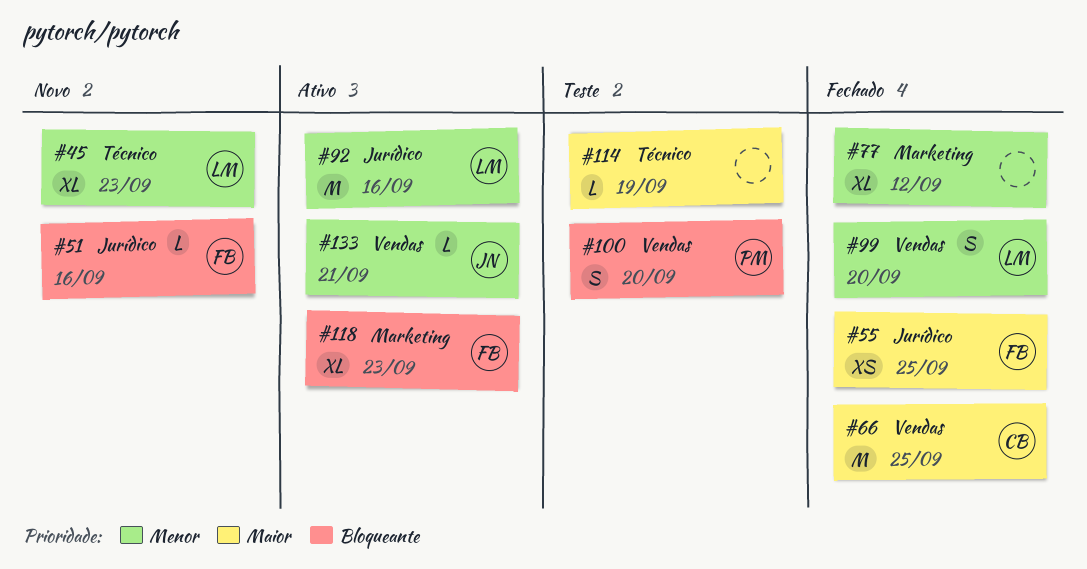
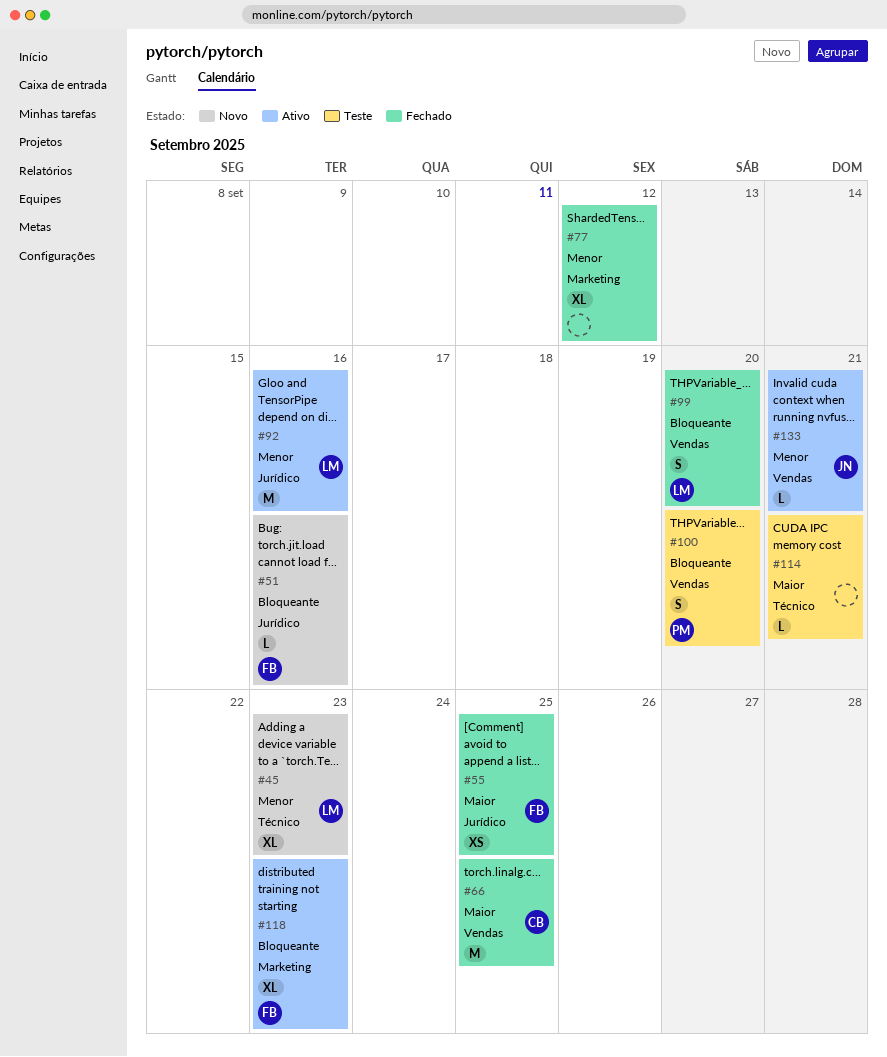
#99, priority: Menor -> Bloqueante
#114, due: Sep 19 -> Sep 21

